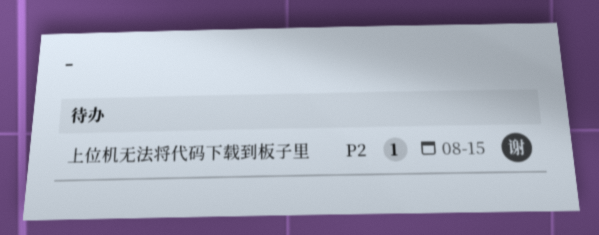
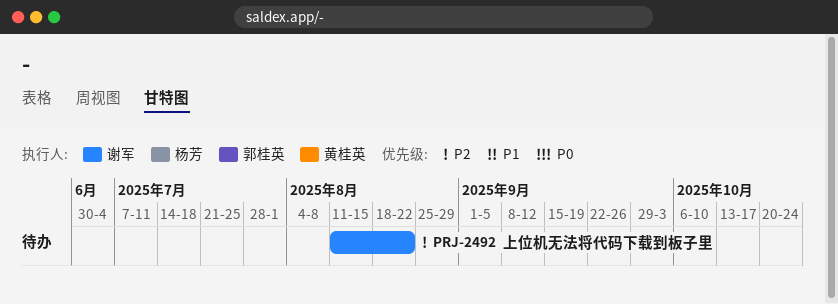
上位机无法将代码下载到板子里, due: Aug 15 -> Aug 22

